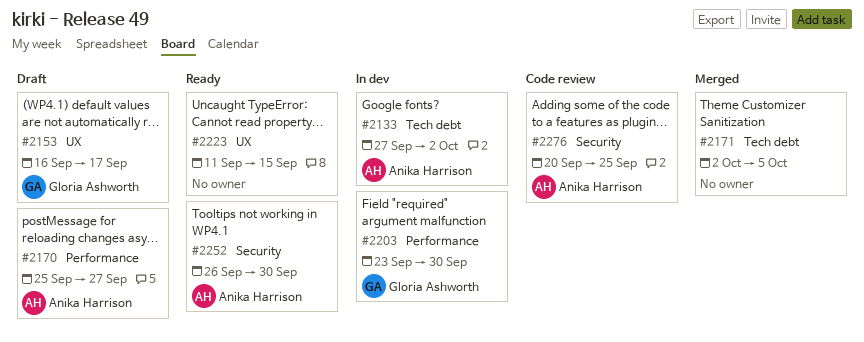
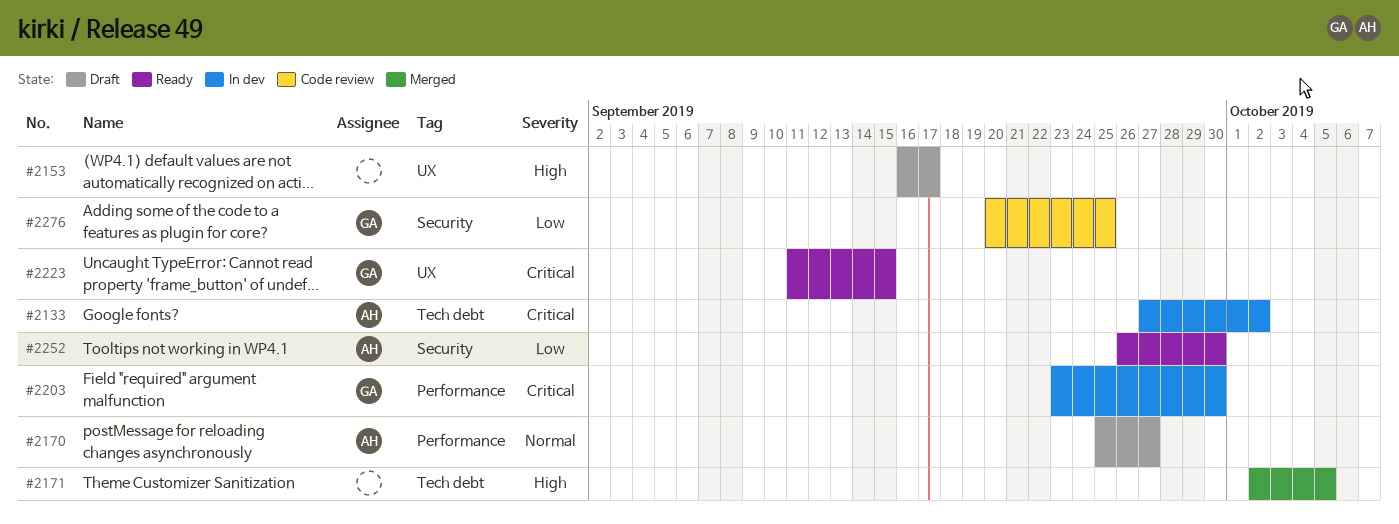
#2153, owner: Gloria Ashworth -> none
#2223, owner: none -> Gloria Ashworth
#2276, owner: Anika Harrison -> Gloria Ashworth

